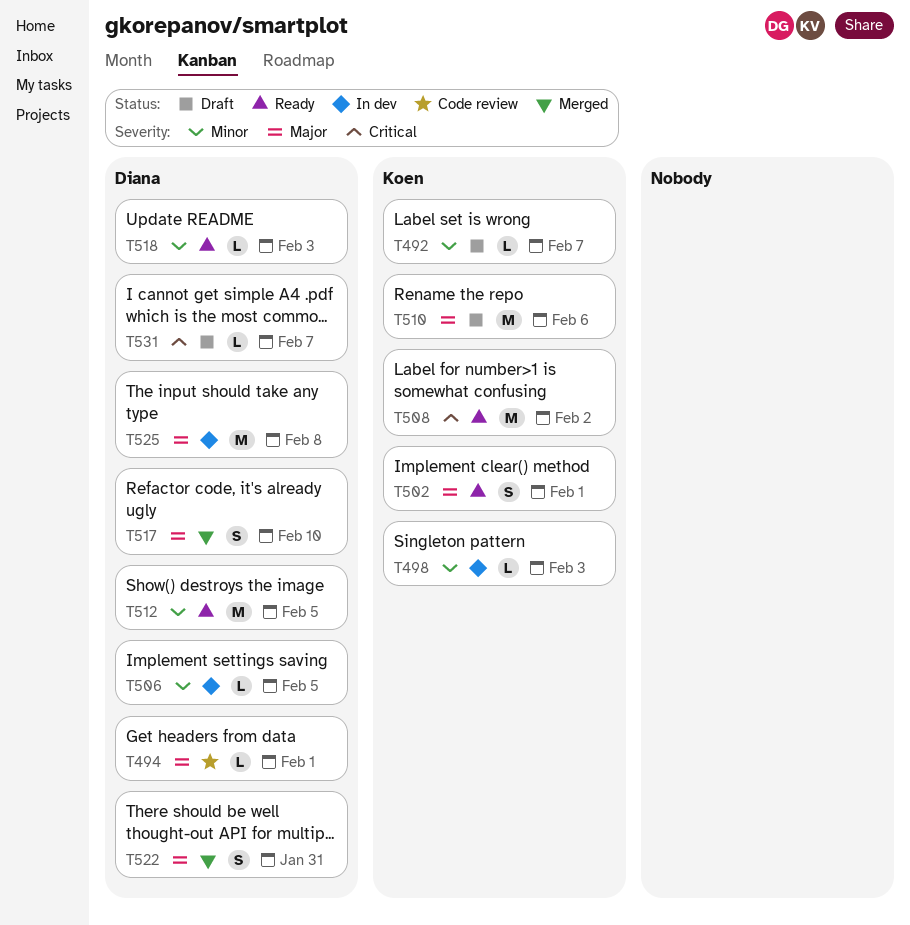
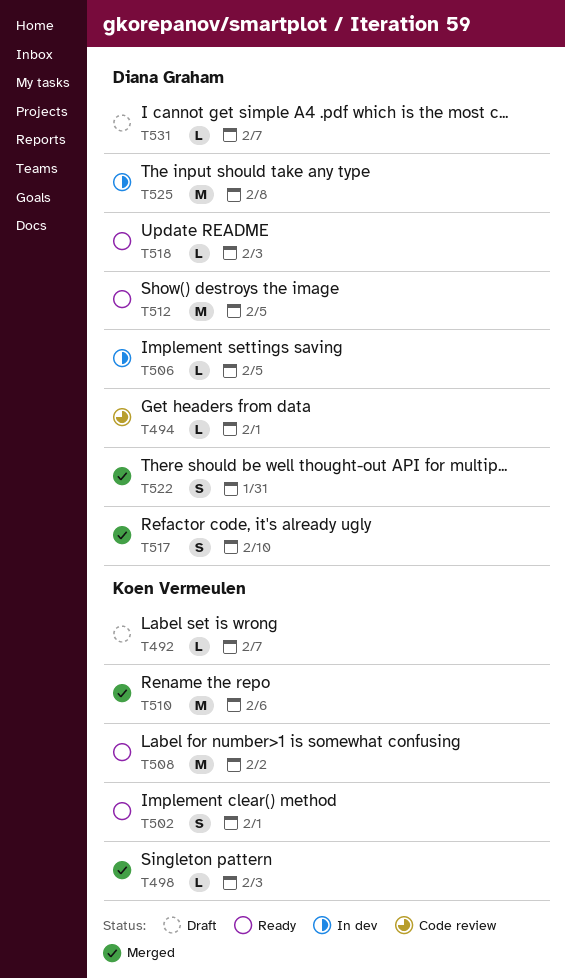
T498, status: In dev -> Merged
T510, status: Draft -> Merged

